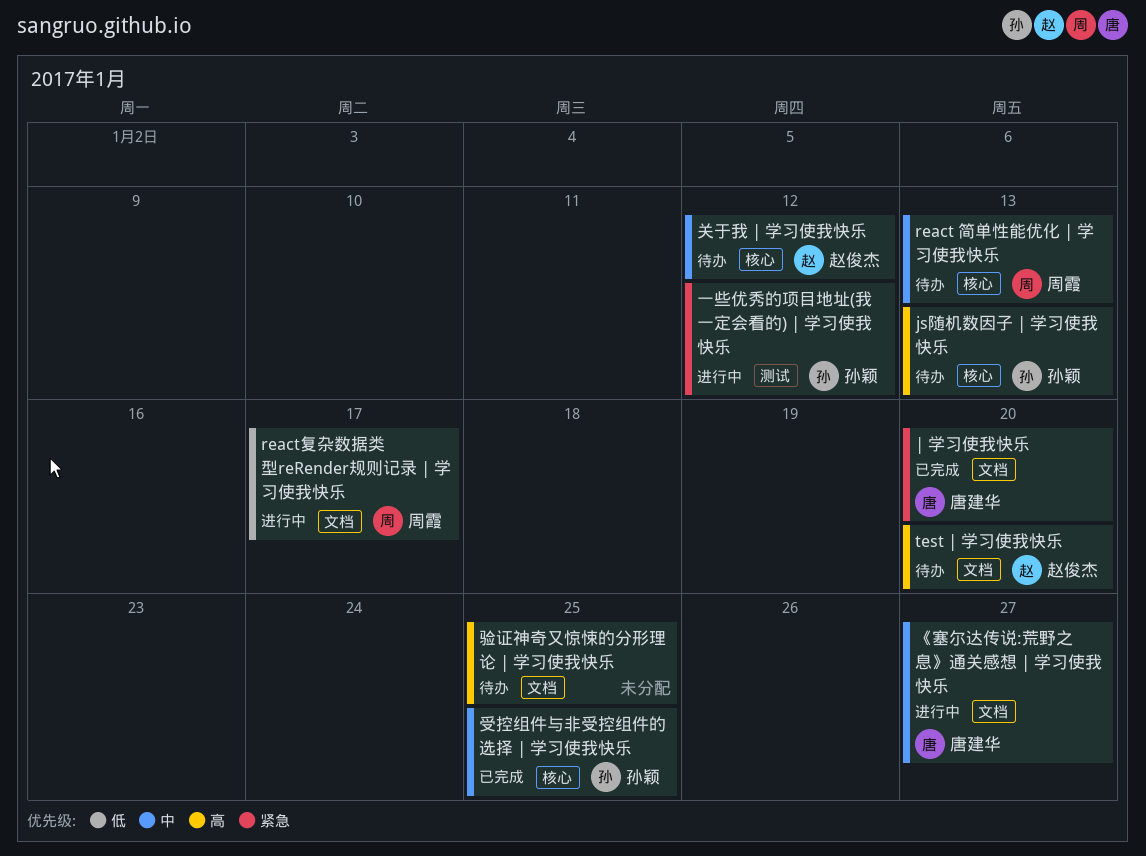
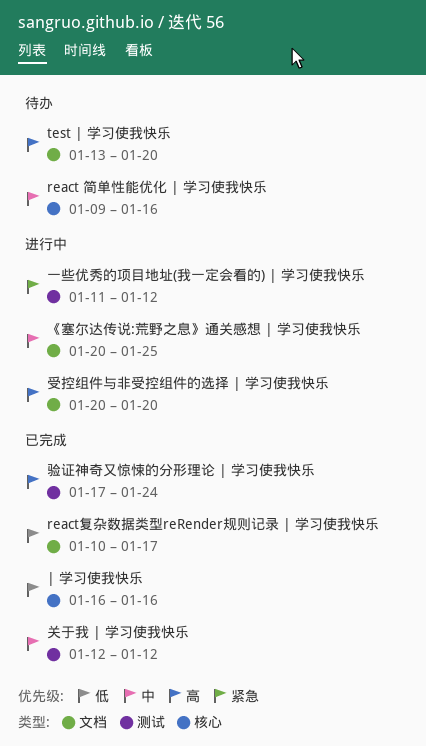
js随机数因子 | 学习使我快乐: present -> none
react 简单性能优化 | 学习使我快乐, due: Jan 13 -> Jan 16
react复杂数据类型reRender规则记录 | 学习使我快乐, status: 进行中 -> 已完成
| 学习使我快乐, priority: 紧急 -> 低
| 学习使我快乐, label: 文档 -> 核心
| 学习使我快乐, due: Jan 20 -> Jan 16
《塞尔达传说:荒野之息》通关感想 | 学习使我快乐, due: Jan 27 -> Jan 25
关于我 | 学习使我快乐, status: 待办 -> 已完成
关于我 | 学习使我快乐, label: 核心 -> 测试
受控组件与非受控组件的选择 | 学习使我快乐, status: 已完成 -> 进行中
受控组件与非受控组件的选择 | 学习使我快乐, priority: 中 -> 高
受控组件与非受控组件的选择 | 学习使我快乐, label: 核心 -> 文档
受控组件与非受控组件的选择 | 学习使我快乐, due: Jan 25 -> Jan 20
验证神奇又惊悚的分形理论 | 学习使我快乐, status: 待办 -> 已完成
验证神奇又惊悚的分形理论 | 学习使我快乐, label: 文档 -> 测试
验证神奇又惊悚的分形理论 | 学习使我快乐, due: Jan 25 -> Jan 24

